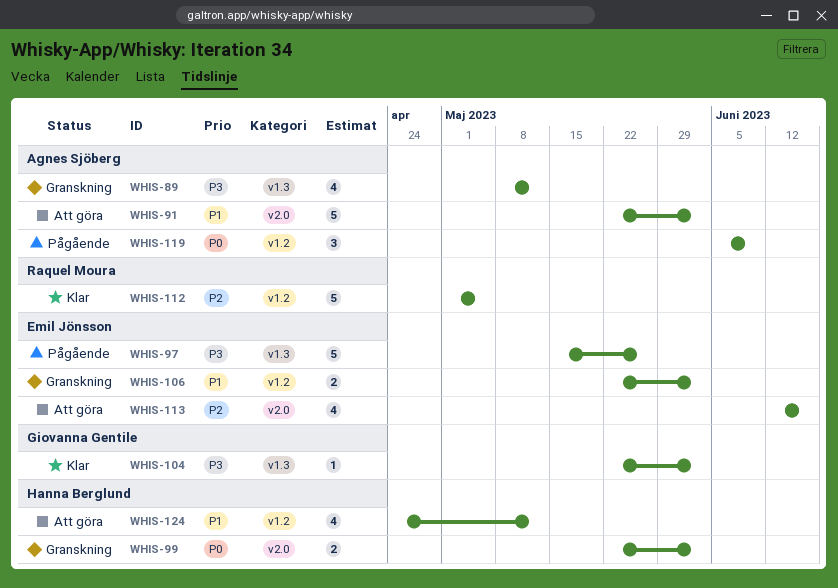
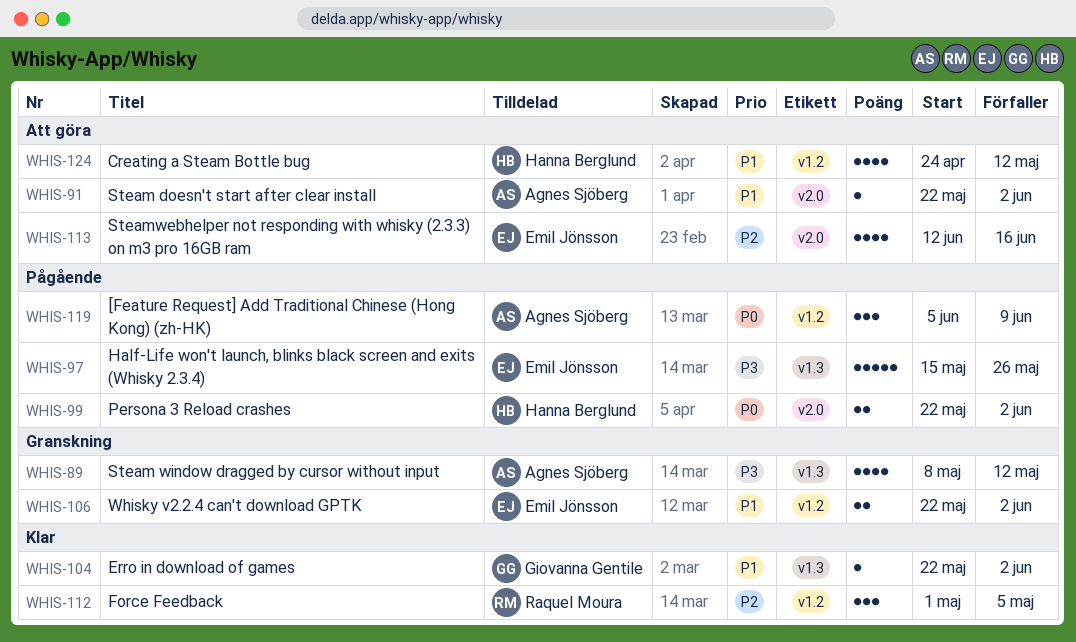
WHIS-91, estimate: 5 -> 1
WHIS-99, status: Granskning -> Pågående
WHIS-104, priority: P3 -> P1
WHIS-112, estimate: 5 -> 3

